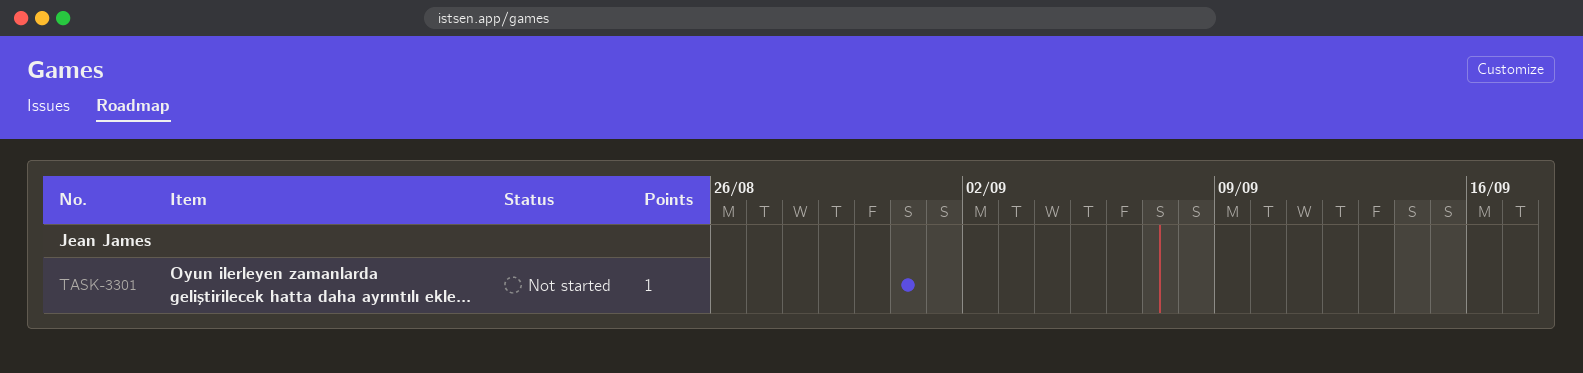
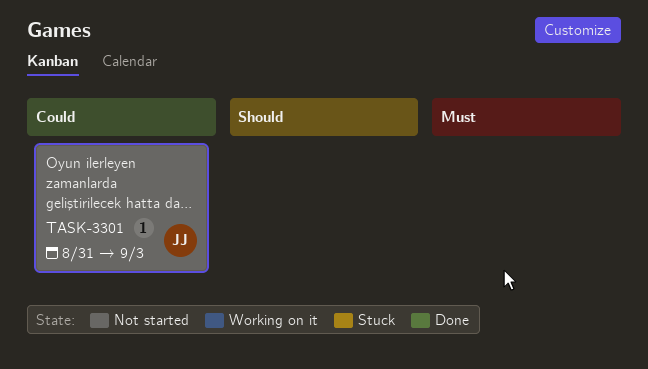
TASK-3301, due: Aug 31 -> Sep 3

